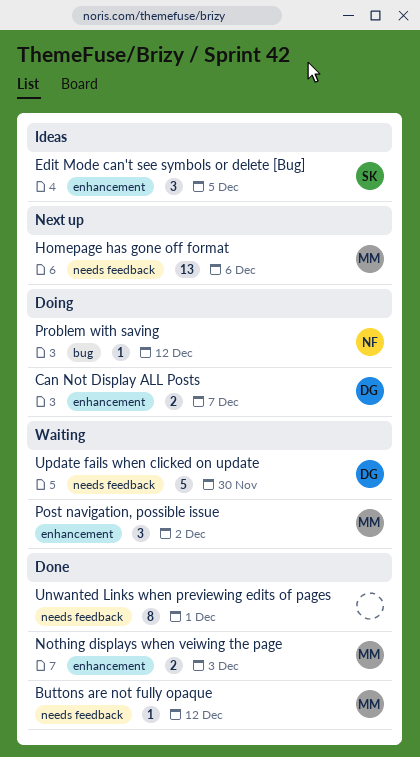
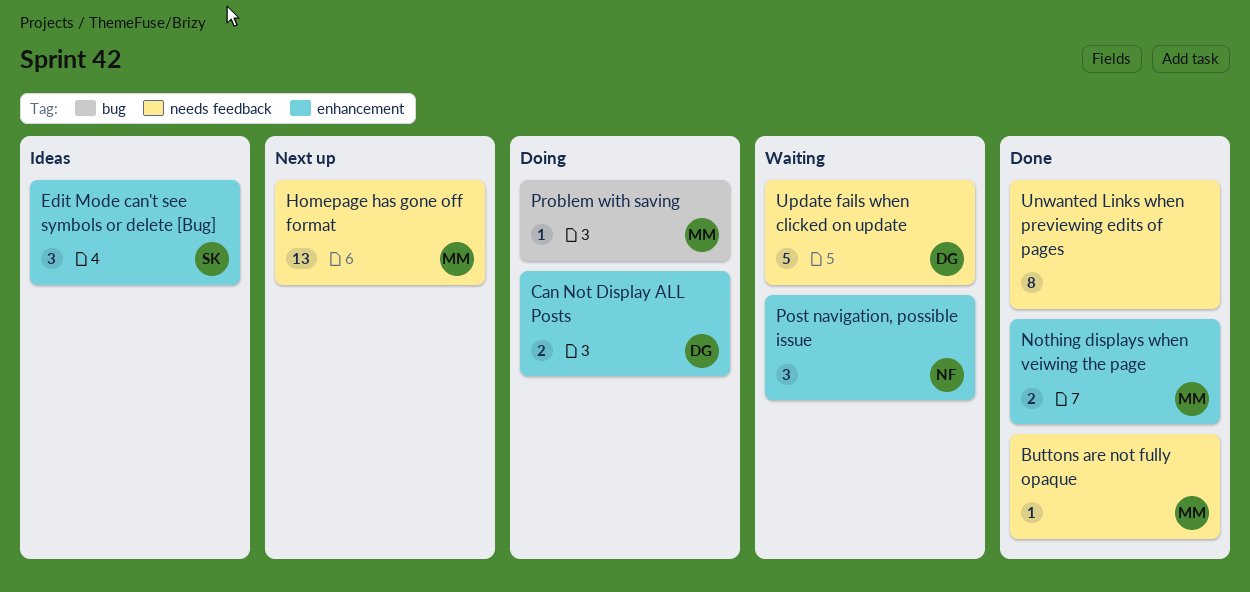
Post navigation, possible issue, owner: MM -> NF
Problem with saving, owner: NF -> MM

